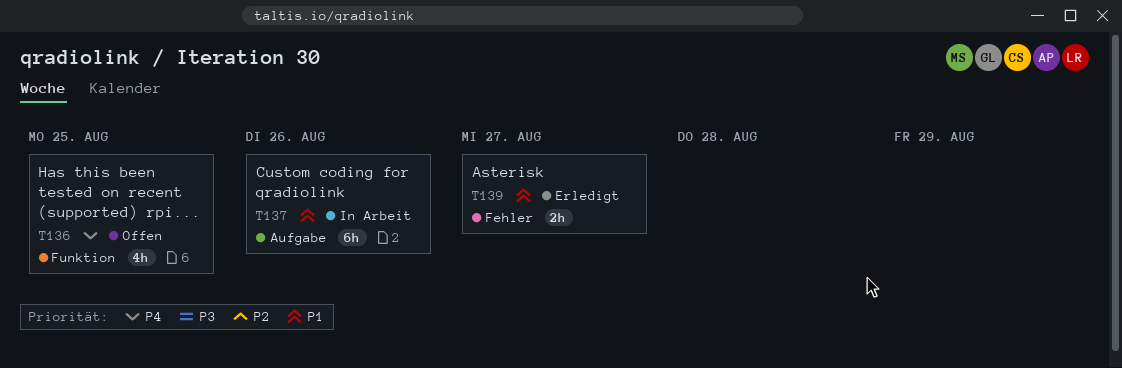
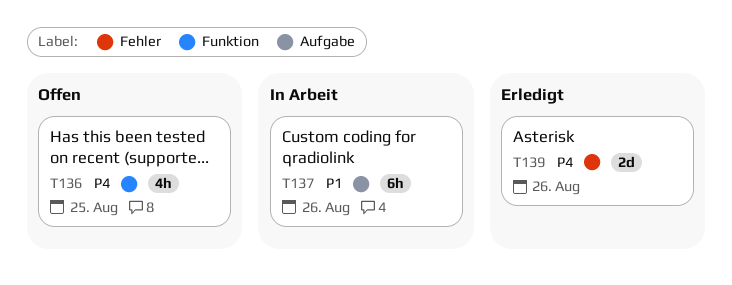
T139, priority: P1 -> P4
T139, estimate: 2h -> 2d
T139, due: Aug 27 -> Aug 26

